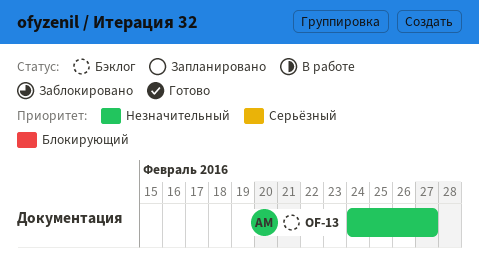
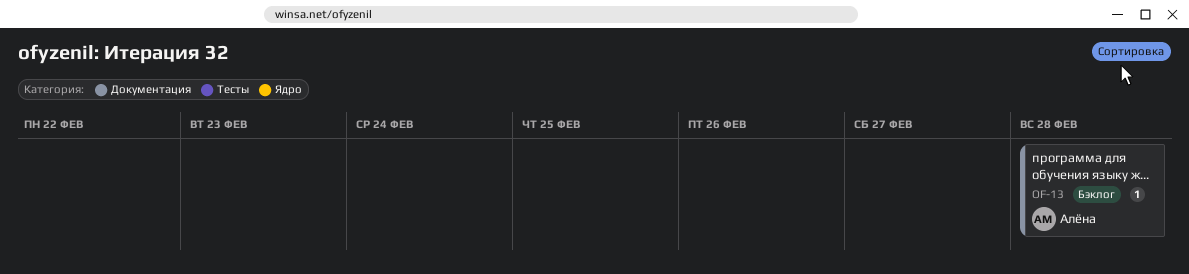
OF-13, due: Feb 27 -> Feb 28

